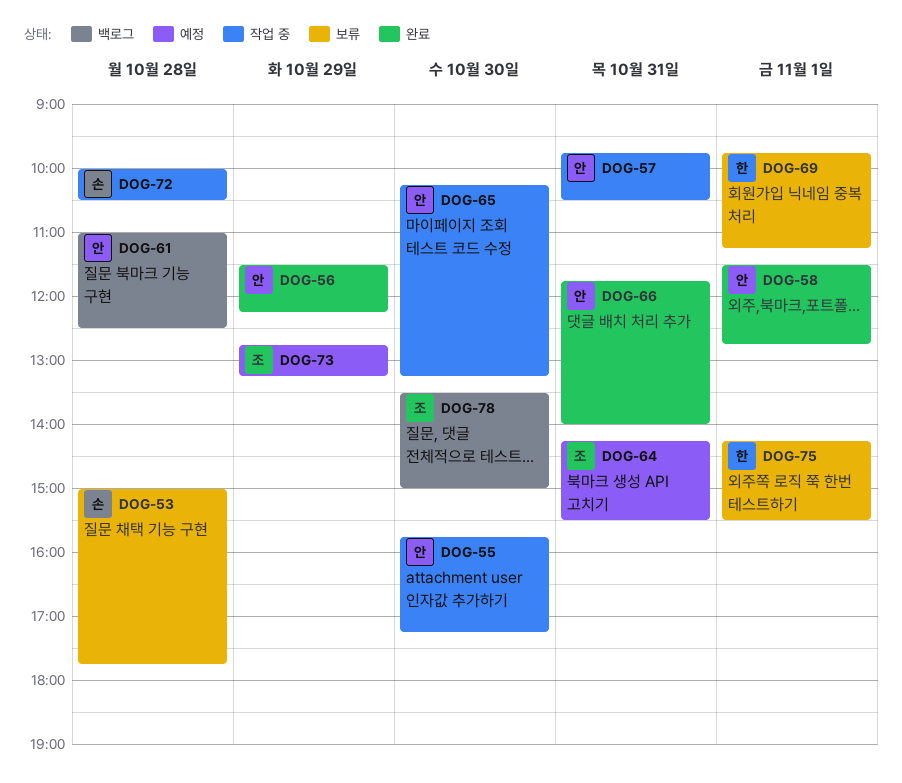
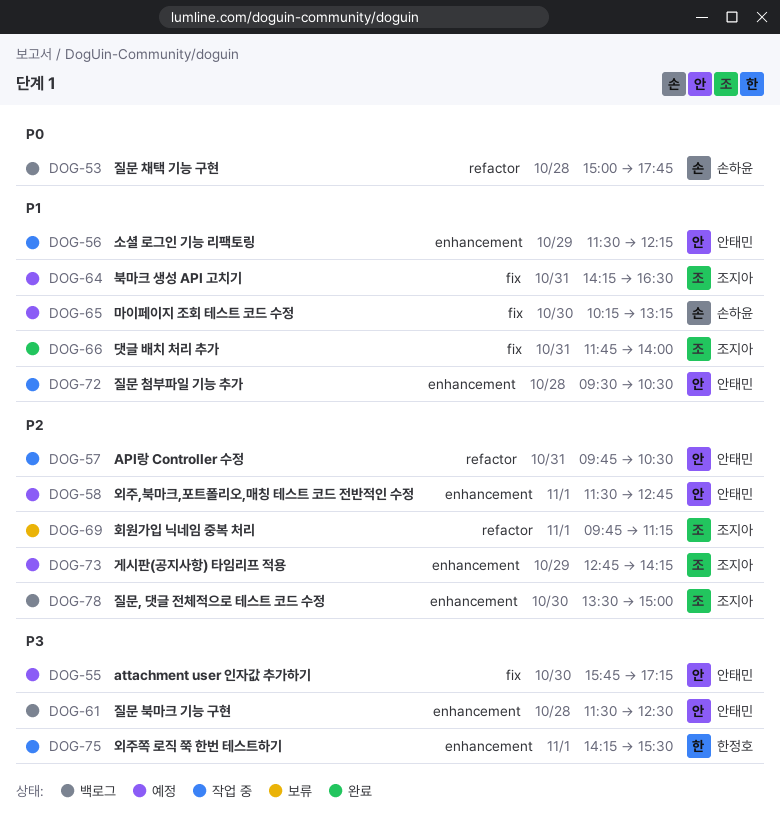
DOG-53, status: 보류 -> 백로그
DOG-55, status: 작업 중 -> 예정
DOG-56, status: 완료 -> 작업 중
DOG-58, status: 완료 -> 예정
DOG-61, begins: 11:00 -> 11:30
DOG-64, ends: 15:30 -> 16:30
DOG-65, status: 작업 중 -> 예정
DOG-65, owner: 안태민 -> 손하윤
DOG-66, owner: 안태민 -> 조지아
DOG-69, owner: 한정호 -> 조지아
DOG-72, owner: 손하윤 -> 안태민
DOG-72, begins: 10:00 -> 09:30
DOG-73, ends: 13:15 -> 14:15
DOG-75, status: 보류 -> 작업 중

